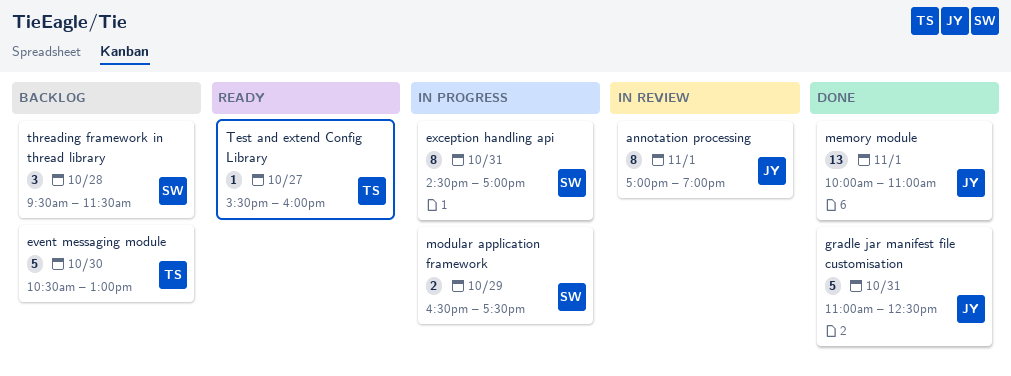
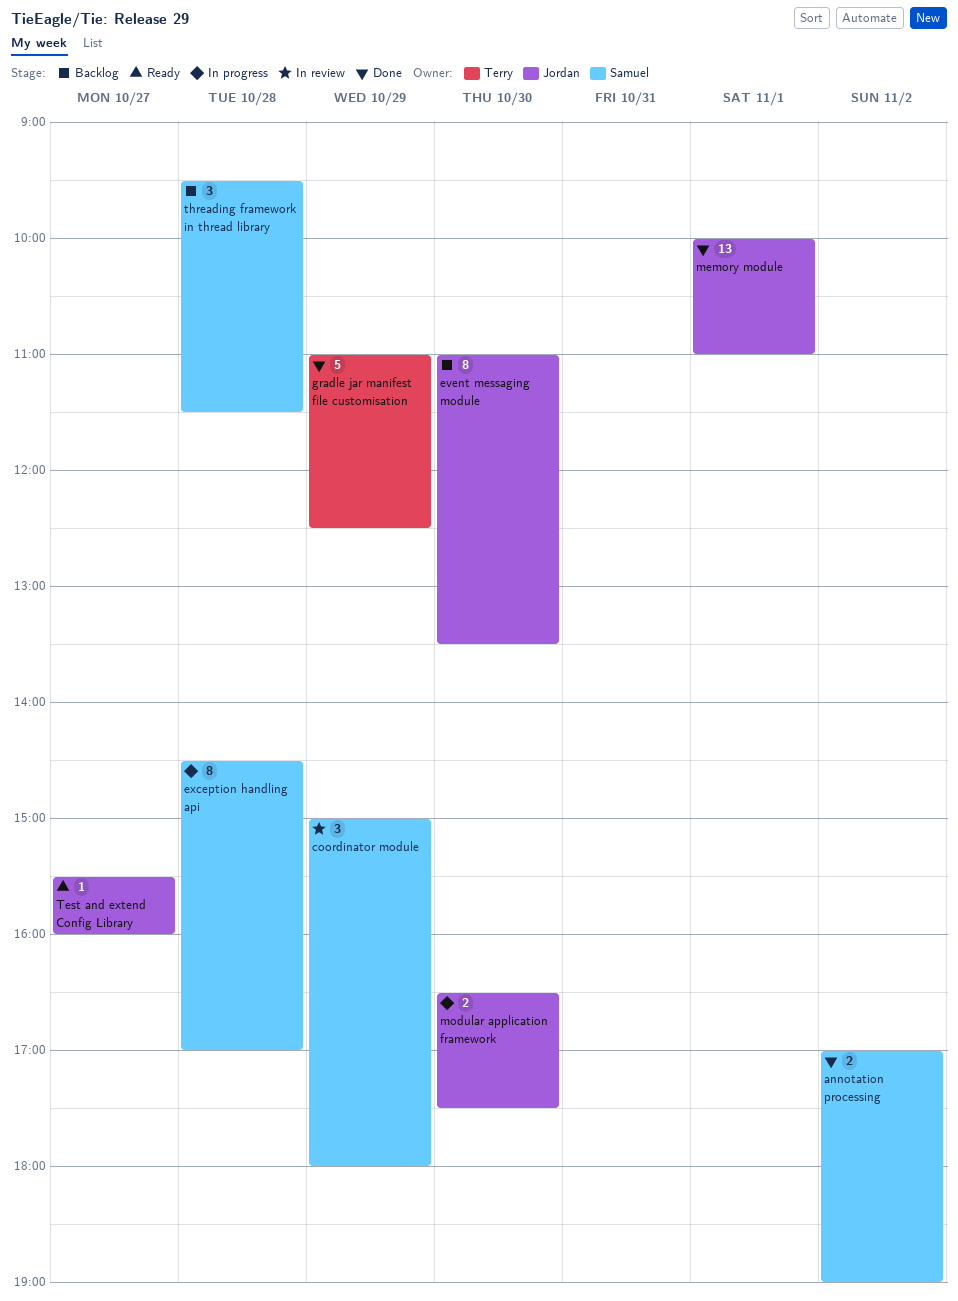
annotation processing, status: In review -> Done
annotation processing, owner: Jordan -> Samuel
annotation processing, estimate: 8 -> 2
annotation processing, day: Nov 1 -> Nov 2
coordinator module: none -> present
event messaging module, owner: Terry -> Jordan
event messaging module, estimate: 5 -> 8
event messaging module, begins: 10:30 -> 11:00
event messaging module, ends: 13:00 -> 13:30
exception handling api, day: Oct 31 -> Oct 28
gradle jar manifest file customisation, owner: Jordan -> Terry
gradle jar manifest file customisation, day: Oct 31 -> Oct 29
modular application framework, owner: Samuel -> Jordan
modular application framework, day: Oct 29 -> Oct 30
Test and extend Config Library, owner: Terry -> Jordan

